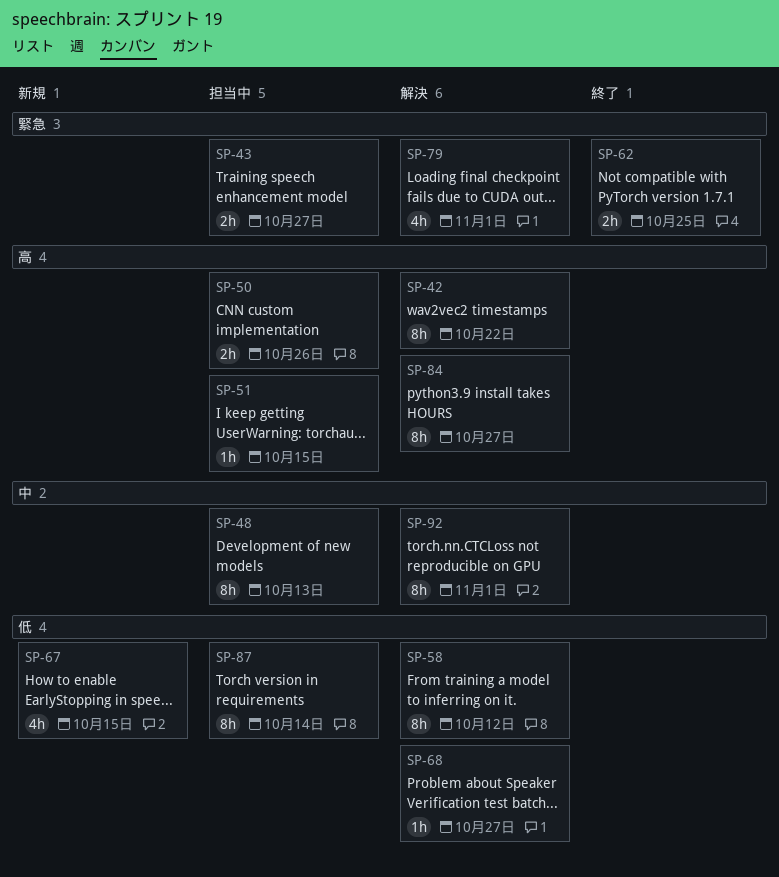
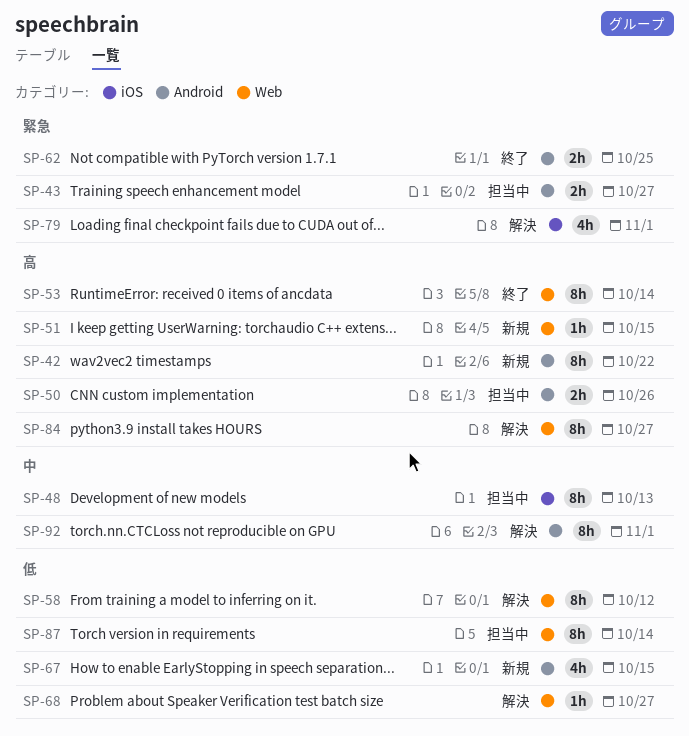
SP-42, status: 解決 -> 新規
SP-51, status: 担当中 -> 新規
SP-53: none -> present

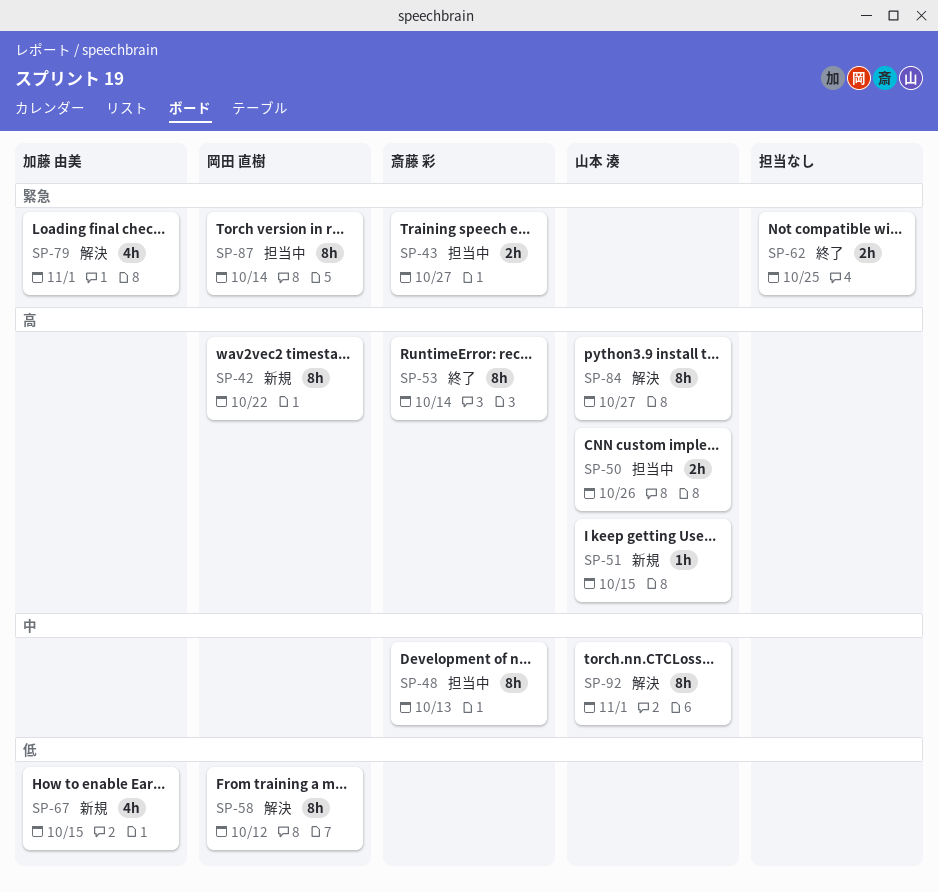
SP-68: present -> none
SP-87, priority: 低 -> 緊急

